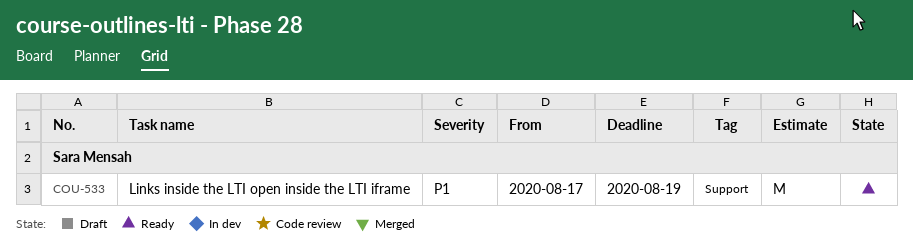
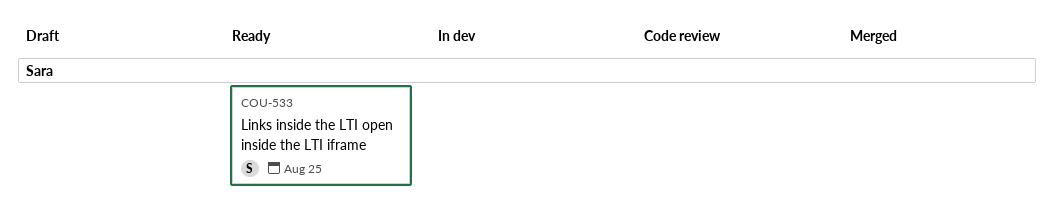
COU-533, estimate: M -> S
COU-533, due: Aug 19 -> Aug 25

